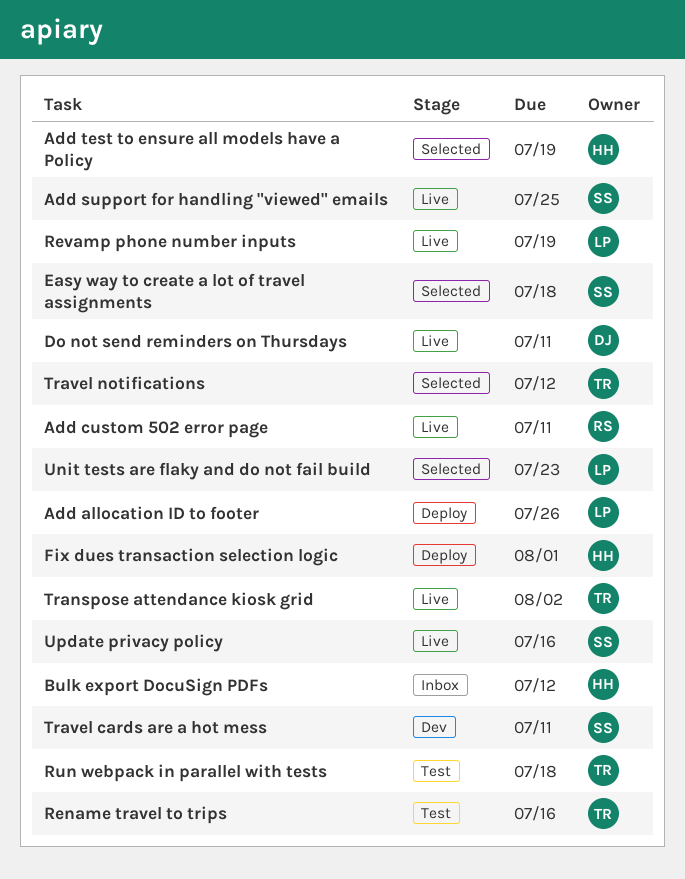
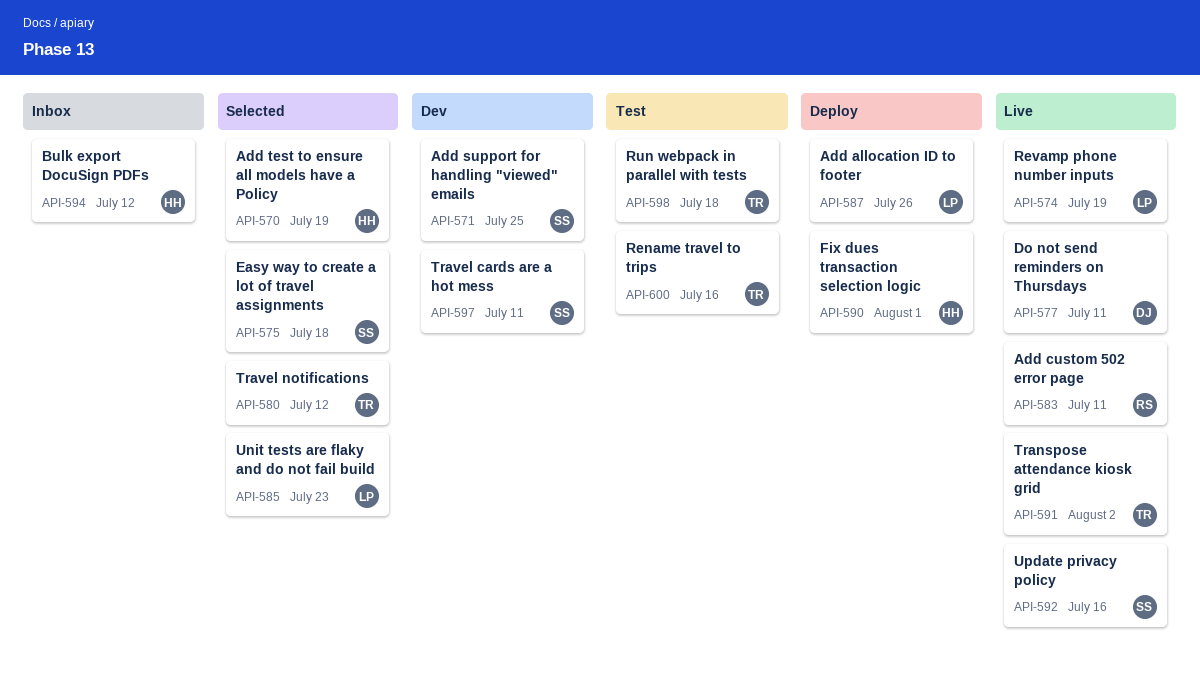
Add support for handling "viewed" emails, status: Live -> Dev

